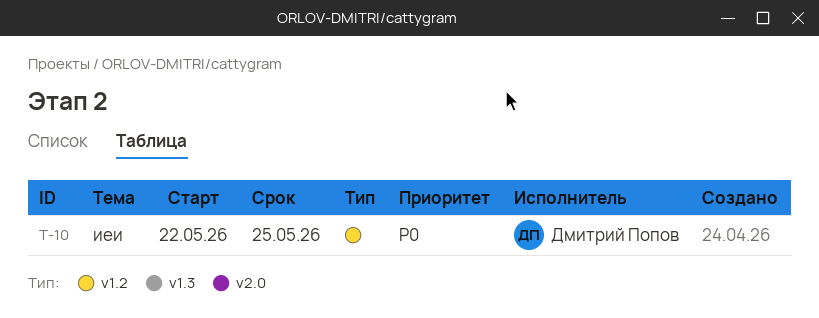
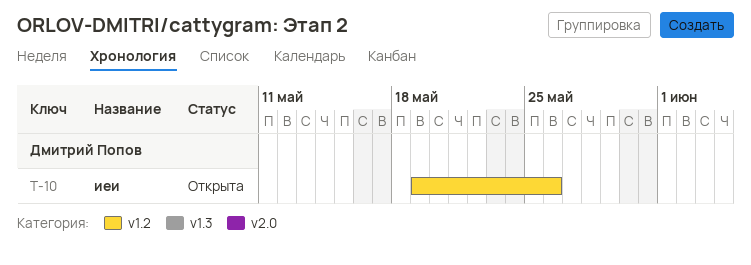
T-10, start: May 22 -> May 19
T-10, due: May 25 -> May 26

